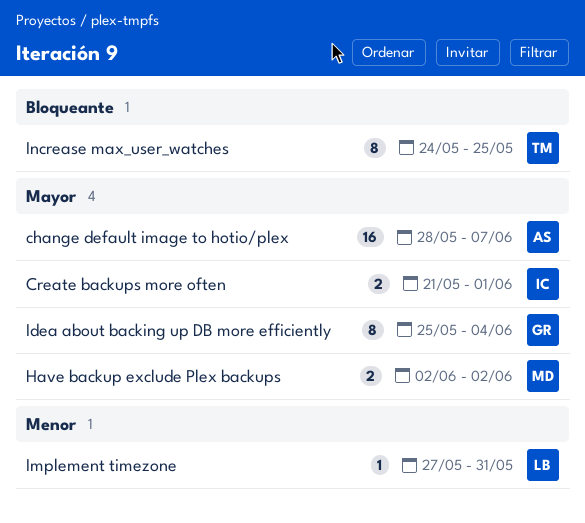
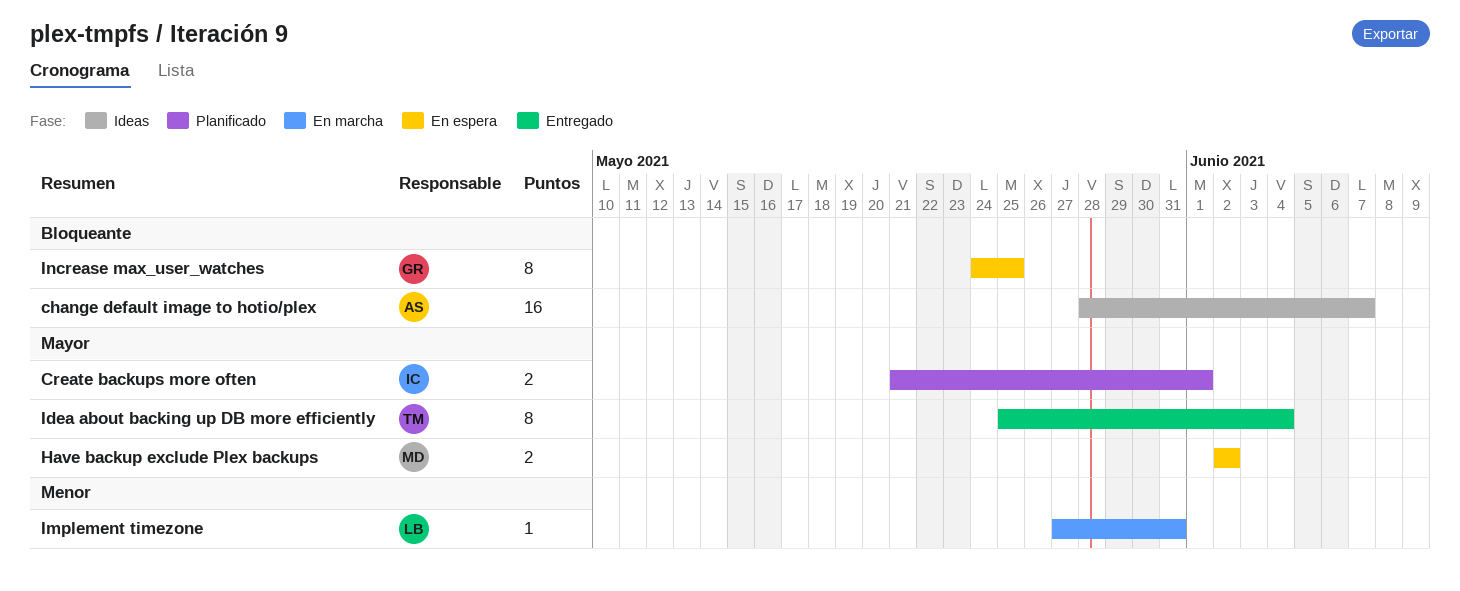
change default image to hotio/plex, priority: Mayor -> Bloqueante
Idea about backing up DB more efficiently, owner: GR -> TM
Increase max_user_watches, owner: TM -> GR

